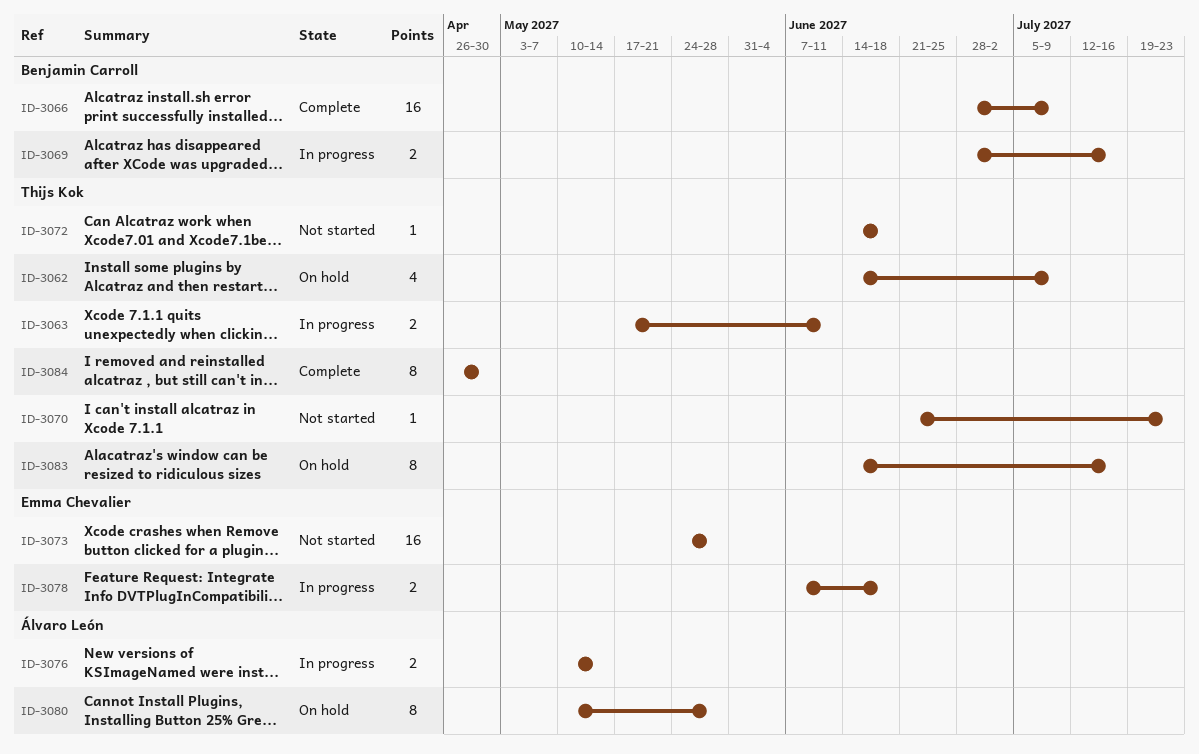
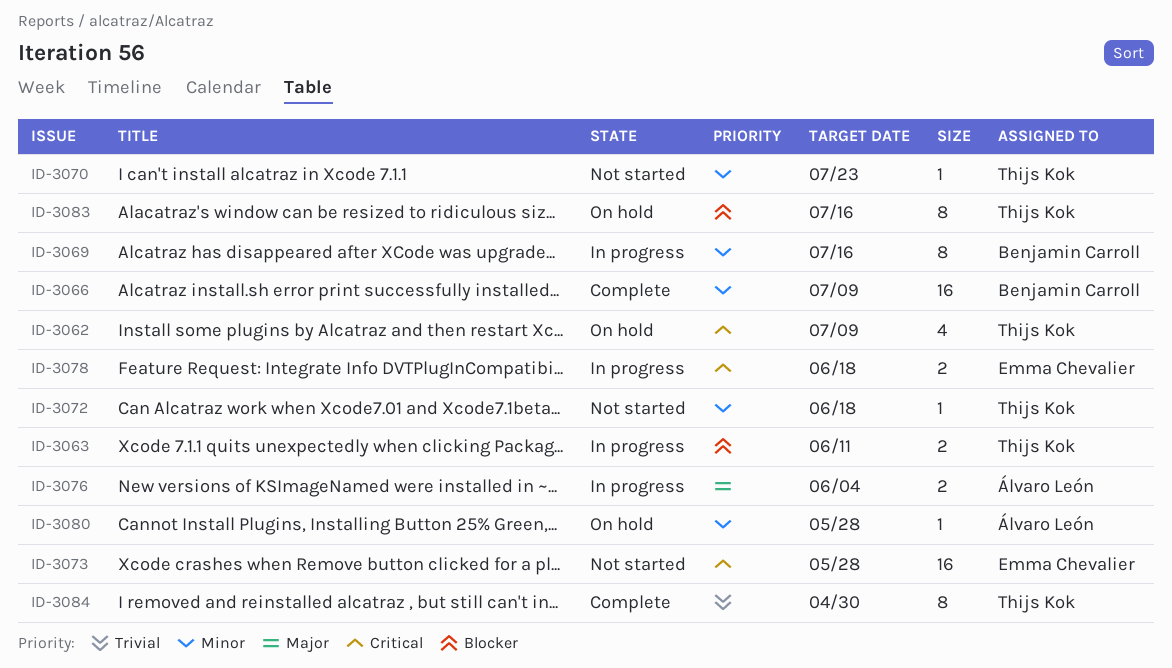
ID-3069, estimate: 2 -> 8
ID-3076, due: May 14 -> Jun 4
ID-3080, estimate: 8 -> 1

